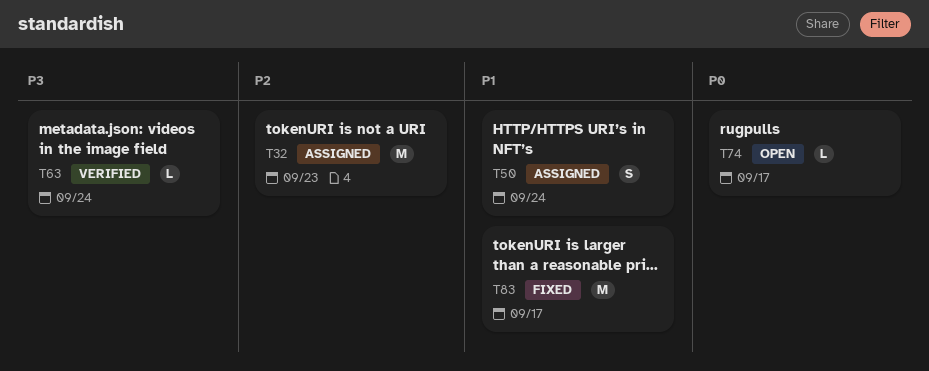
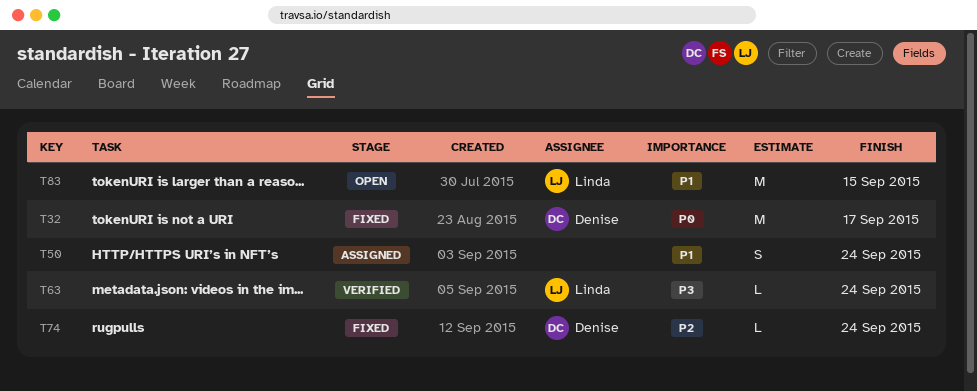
T32, status: Assigned -> Fixed
T32, priority: P2 -> P0
T32, due: Sep 23 -> Sep 17
T74, status: Open -> Fixed
T74, priority: P0 -> P2
T74, due: Sep 17 -> Sep 24
T83, status: Fixed -> Open
T83, due: Sep 17 -> Sep 15

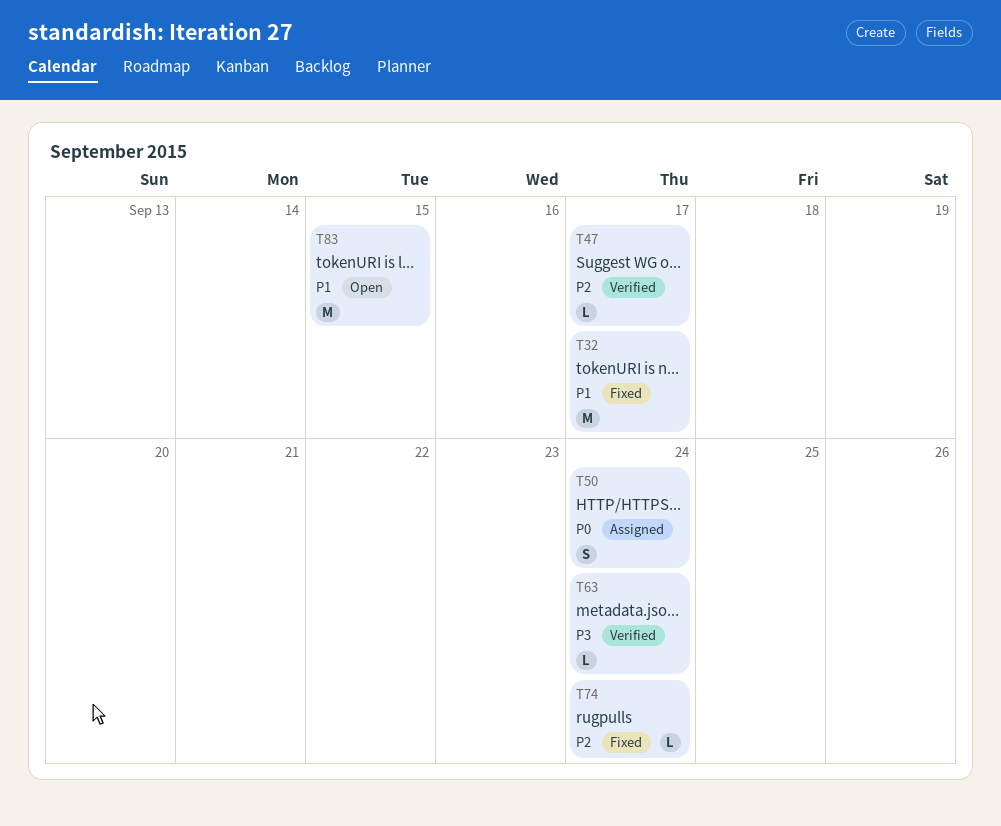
T32, priority: P0 -> P1
T47: none -> present
T50, priority: P1 -> P0

